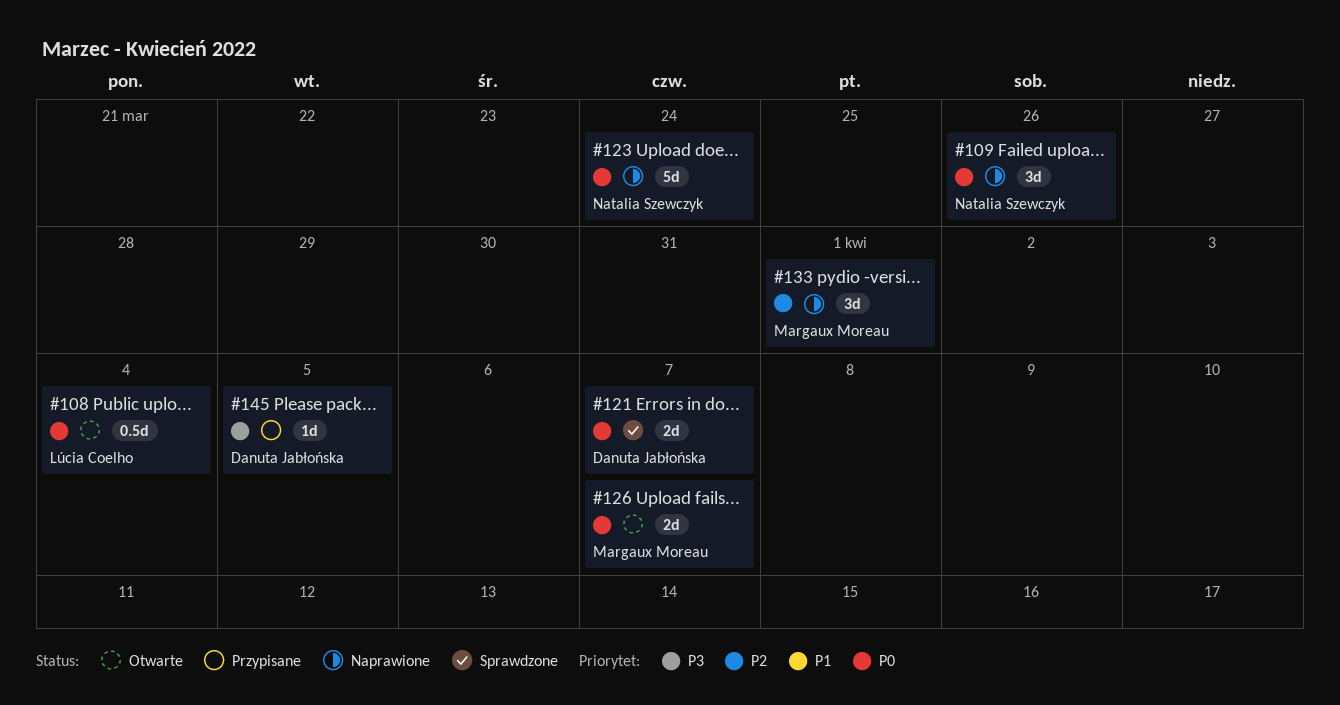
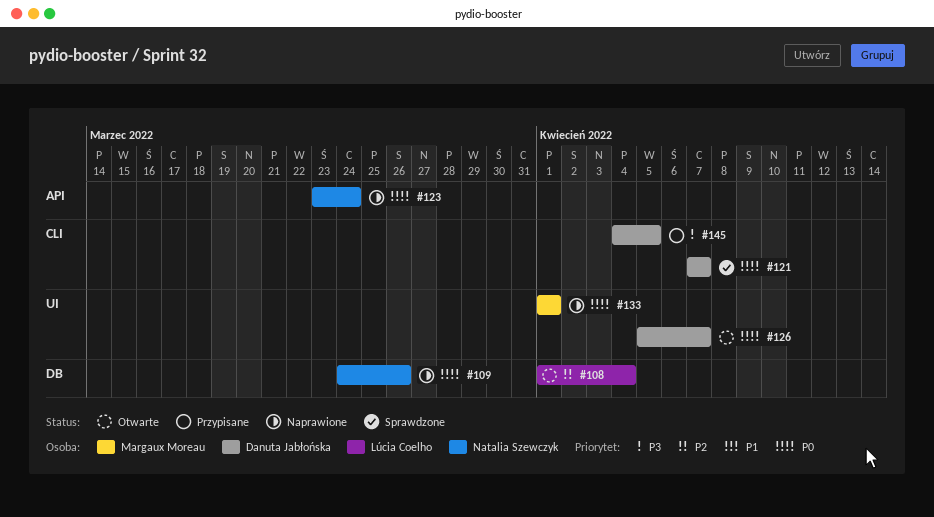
#108, priority: P0 -> P2
#126, owner: Margaux Moreau -> Danuta Jabłońska
#133, priority: P2 -> P0

